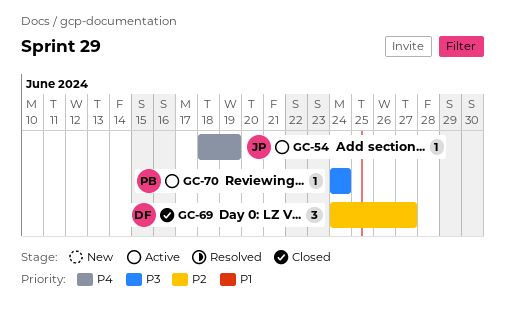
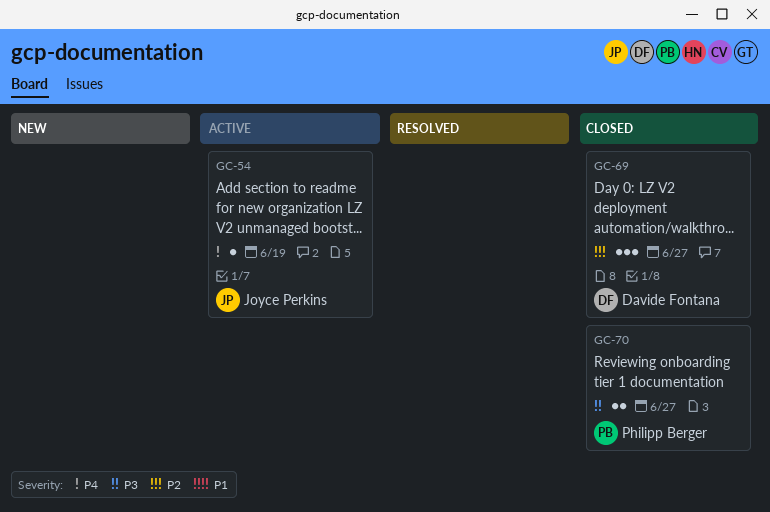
GC-70, status: Active -> Closed
GC-70, estimate: 1 -> 2
GC-70, due: Jun 24 -> Jun 27

